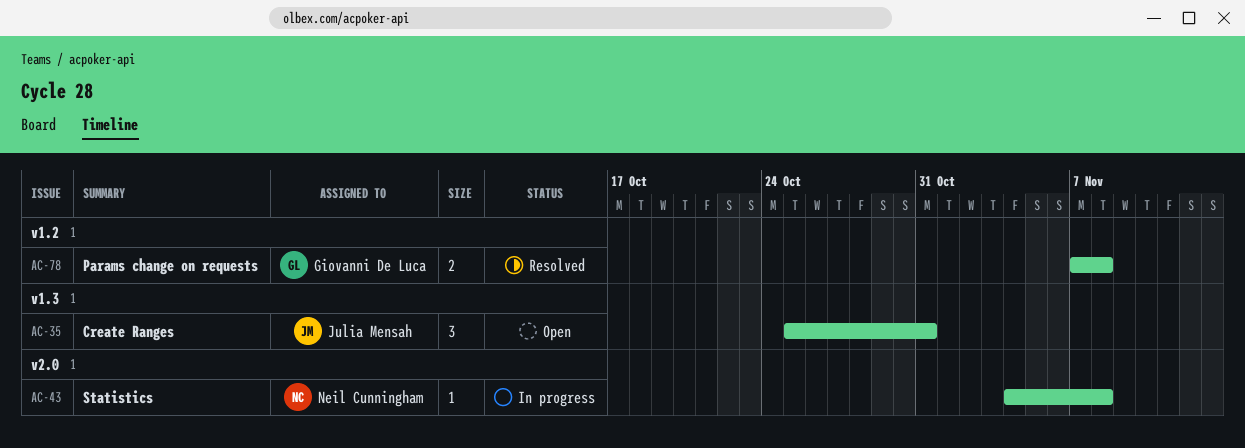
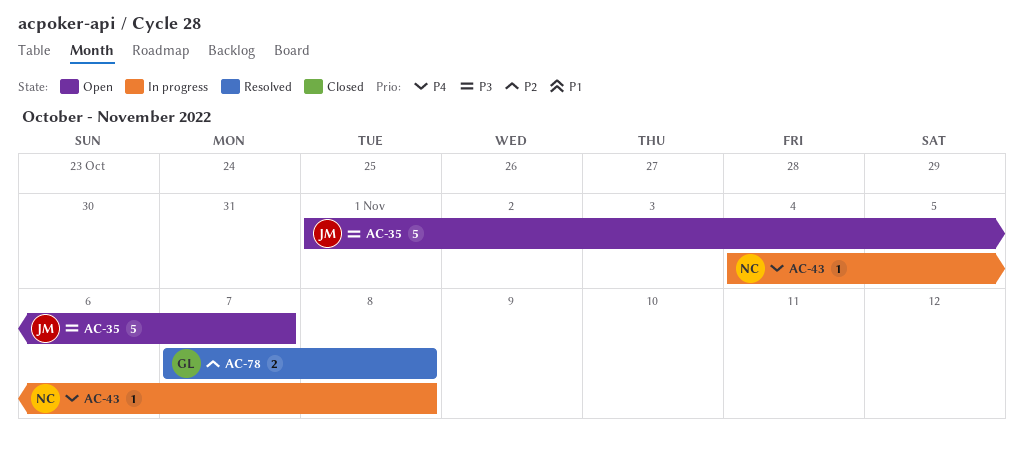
AC-35, estimate: 3 -> 5
AC-35, start: Oct 25 -> Nov 1
AC-35, due: Oct 31 -> Nov 7

